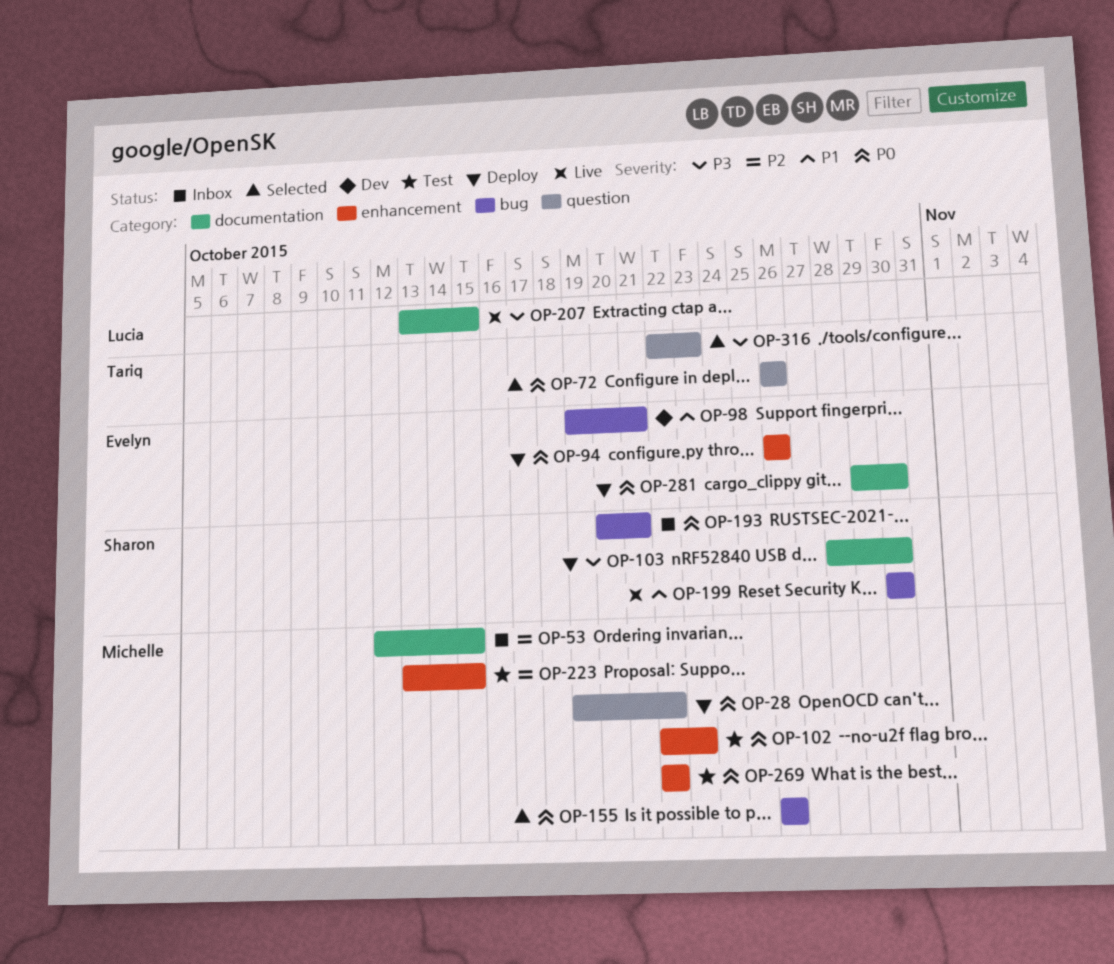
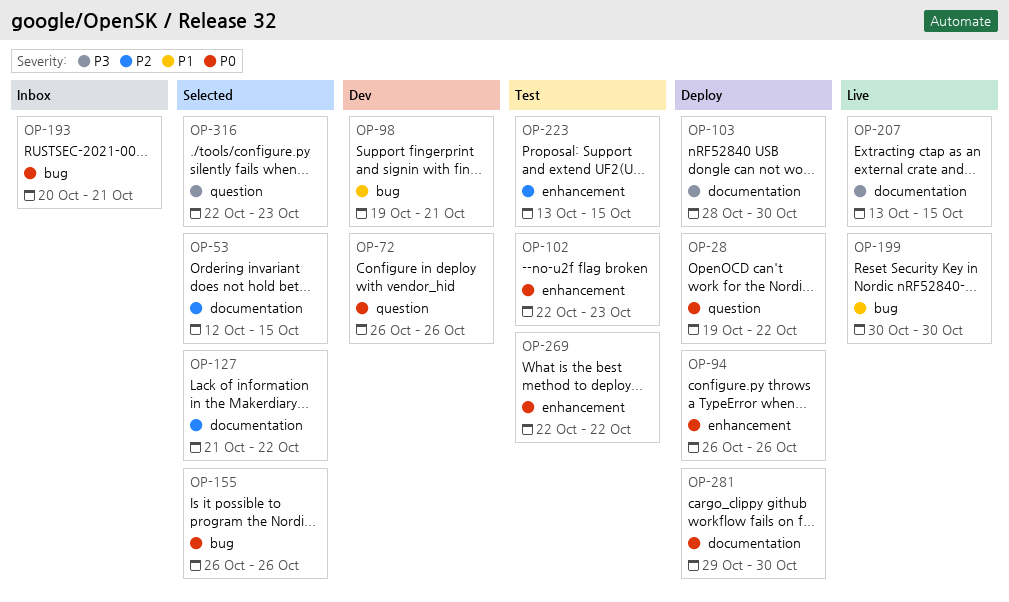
OP-53, status: Inbox -> Selected
OP-72, status: Selected -> Dev
OP-127: none -> present

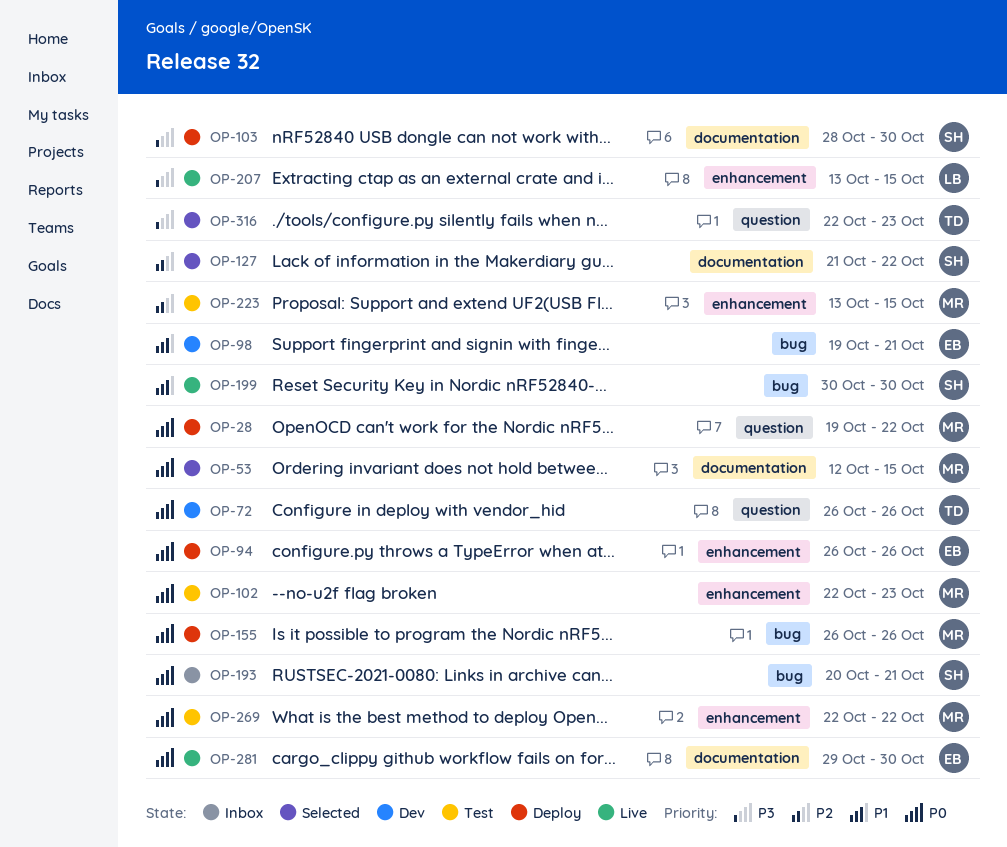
OP-53, priority: P2 -> P0
OP-155, status: Selected -> Deploy
OP-207, label: documentation -> enhancement
OP-281, status: Deploy -> Live

